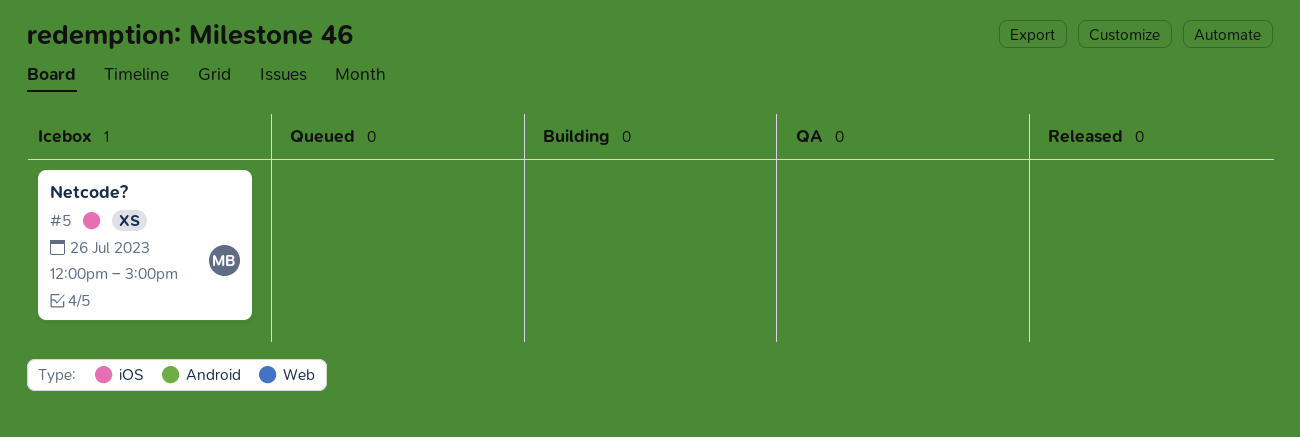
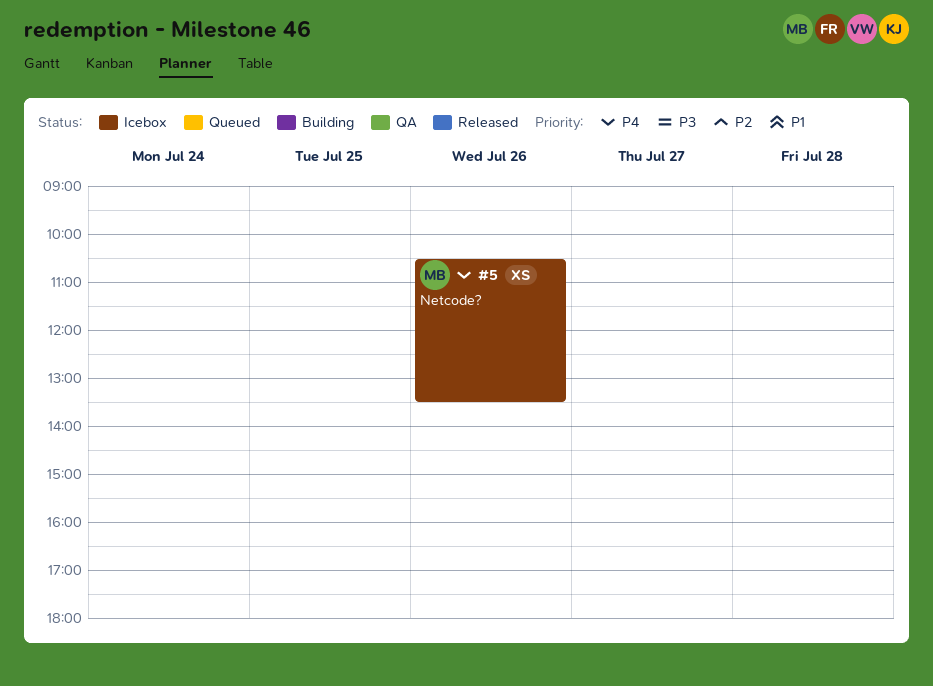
#5, begins: 12:00 -> 10:30
#5, ends: 15:00 -> 13:30

